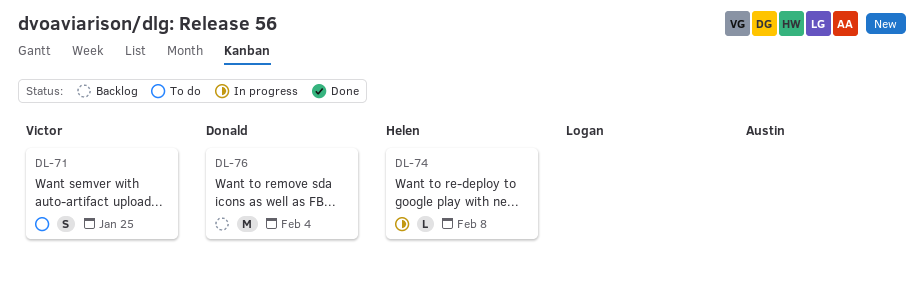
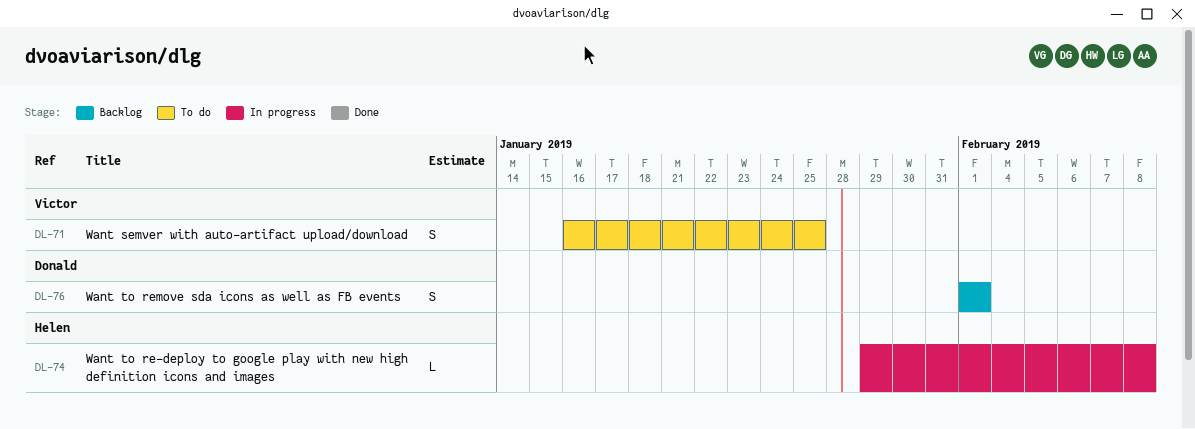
DL-76, estimate: M -> S
DL-76, due: Feb 4 -> Feb 1

